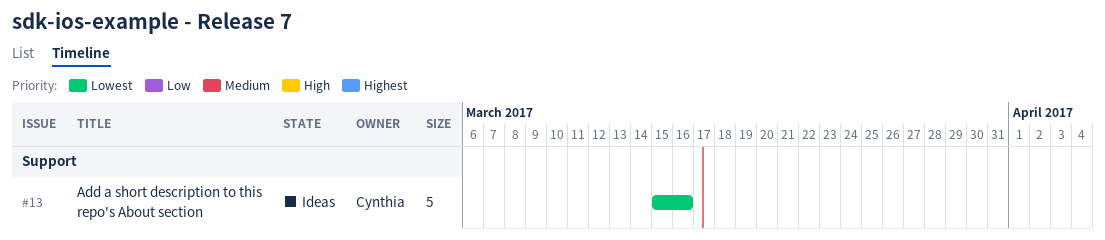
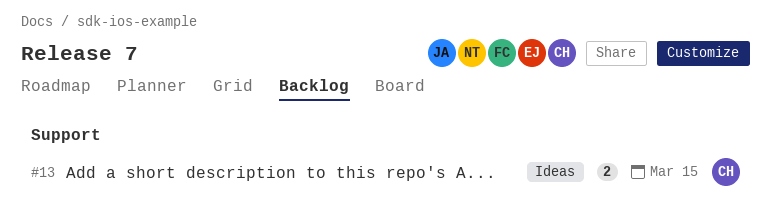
#13, estimate: 5 -> 2
#13, due: Mar 16 -> Mar 15

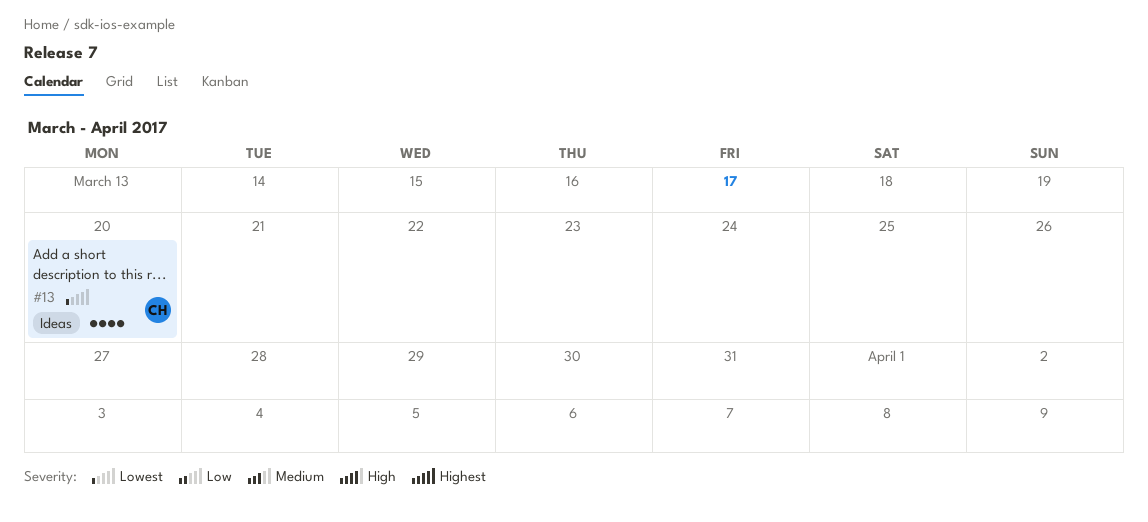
#13, estimate: 2 -> 4
#13, due: Mar 15 -> Mar 20

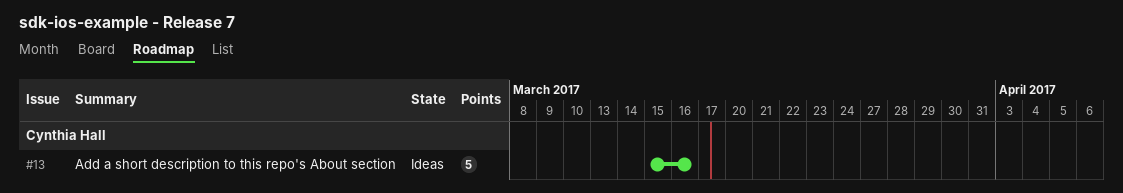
#13, estimate: 4 -> 5
#13, due: Mar 20 -> Mar 16

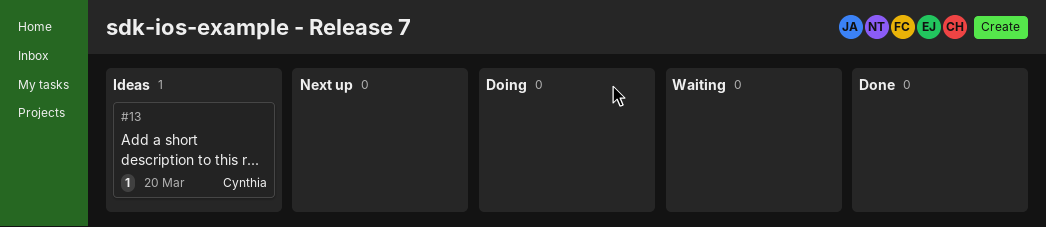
#13, estimate: 5 -> 1
#13, due: Mar 16 -> Mar 20

